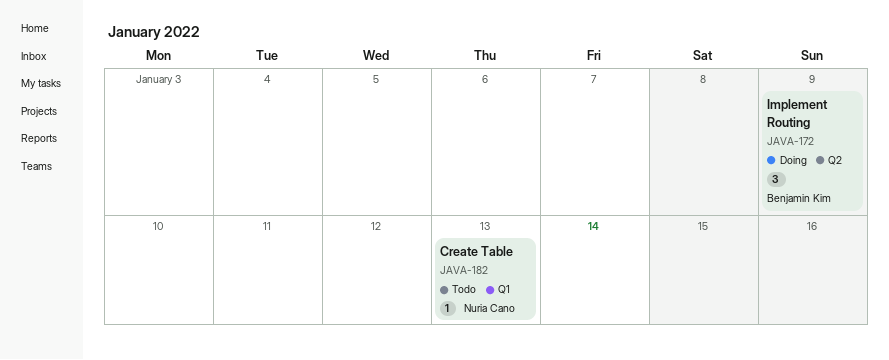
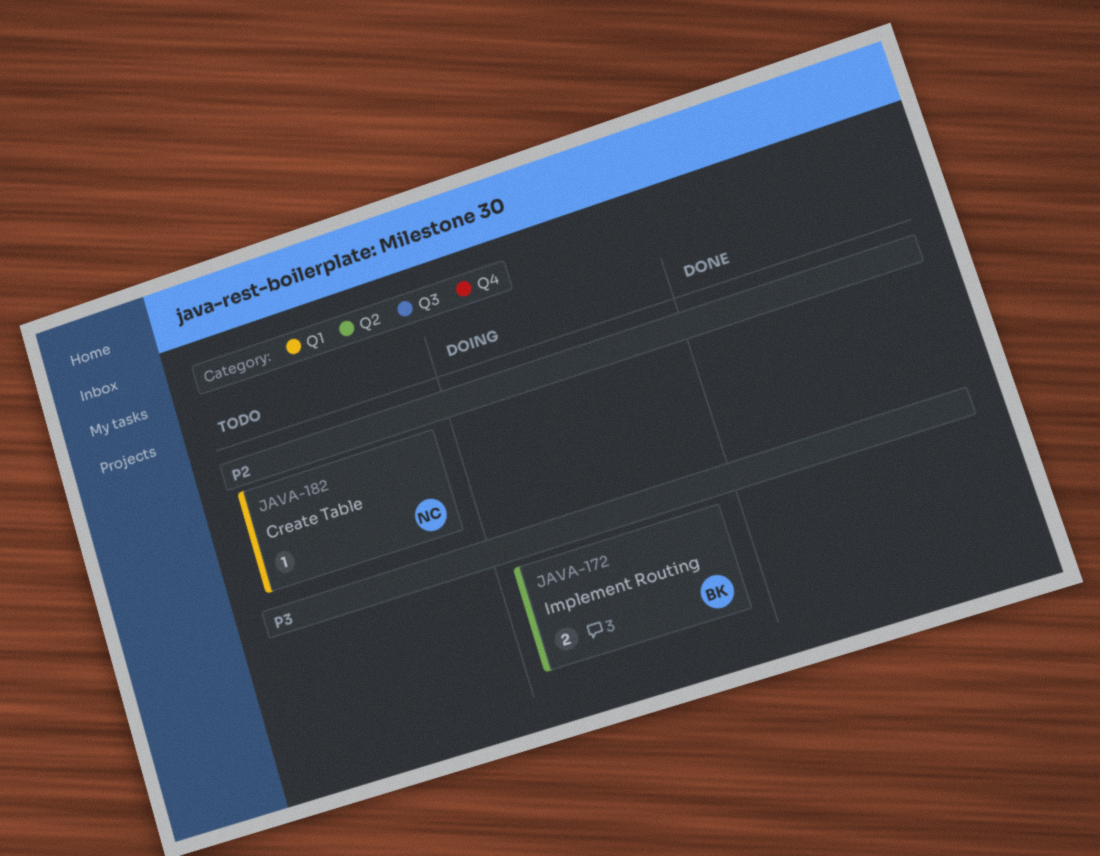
JAVA-172, estimate: 3 -> 2

